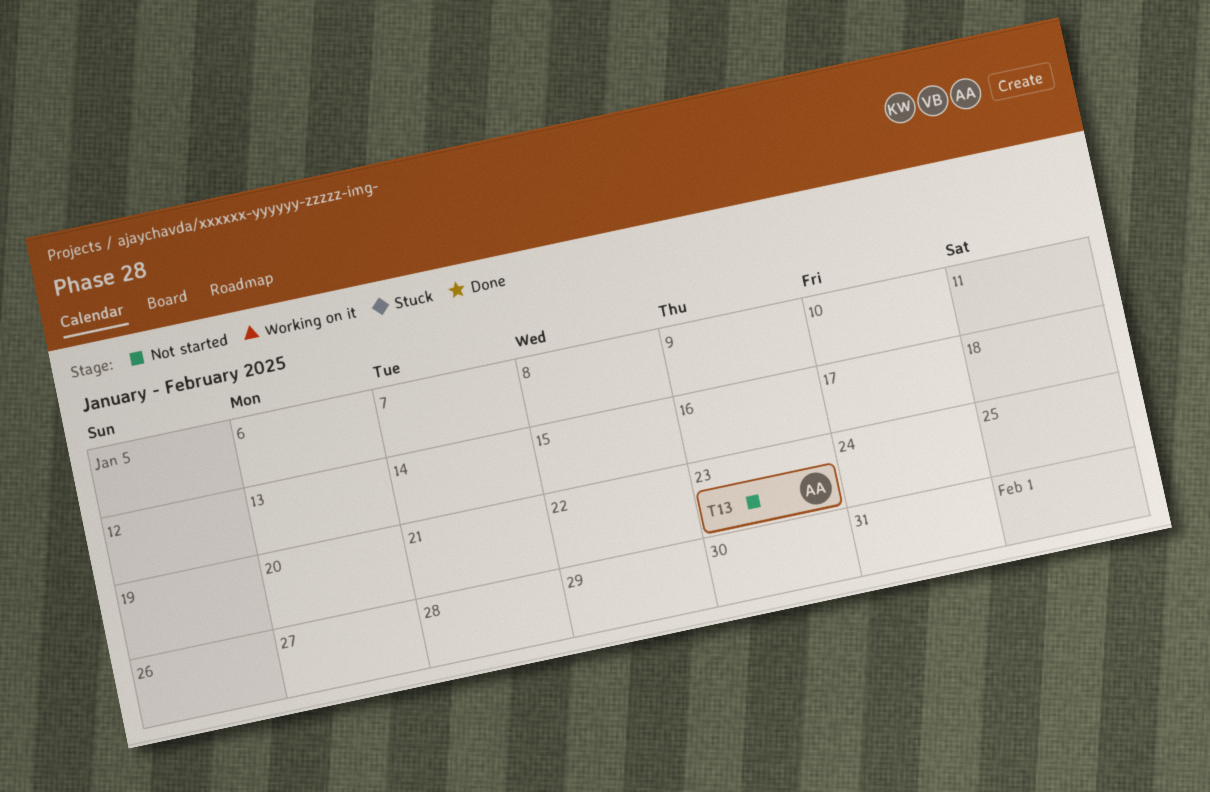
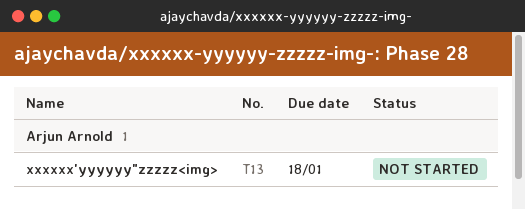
T13, due: Jan 23 -> Jan 18

